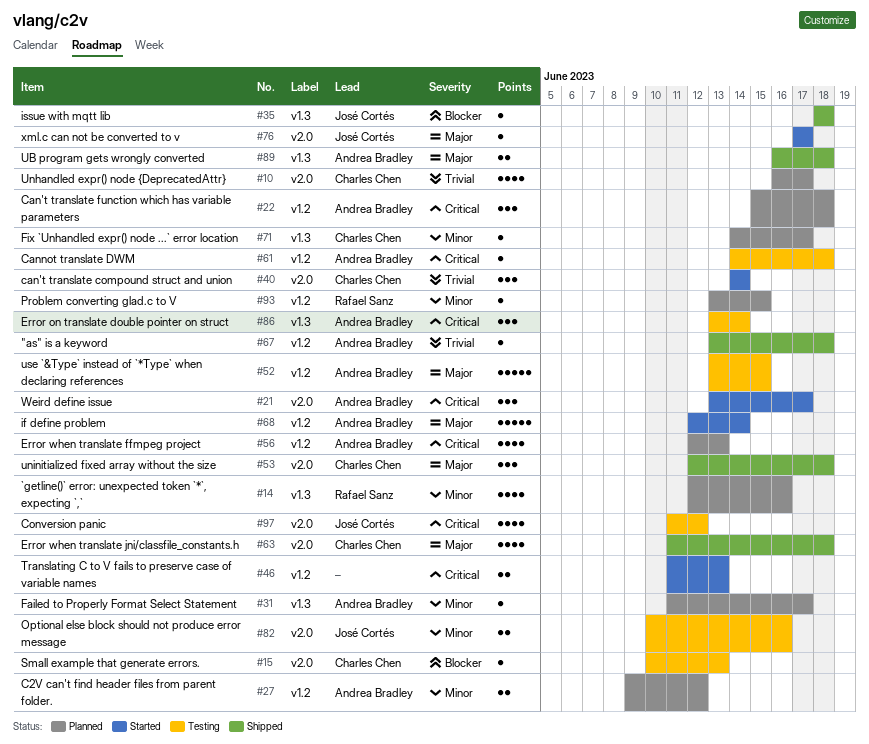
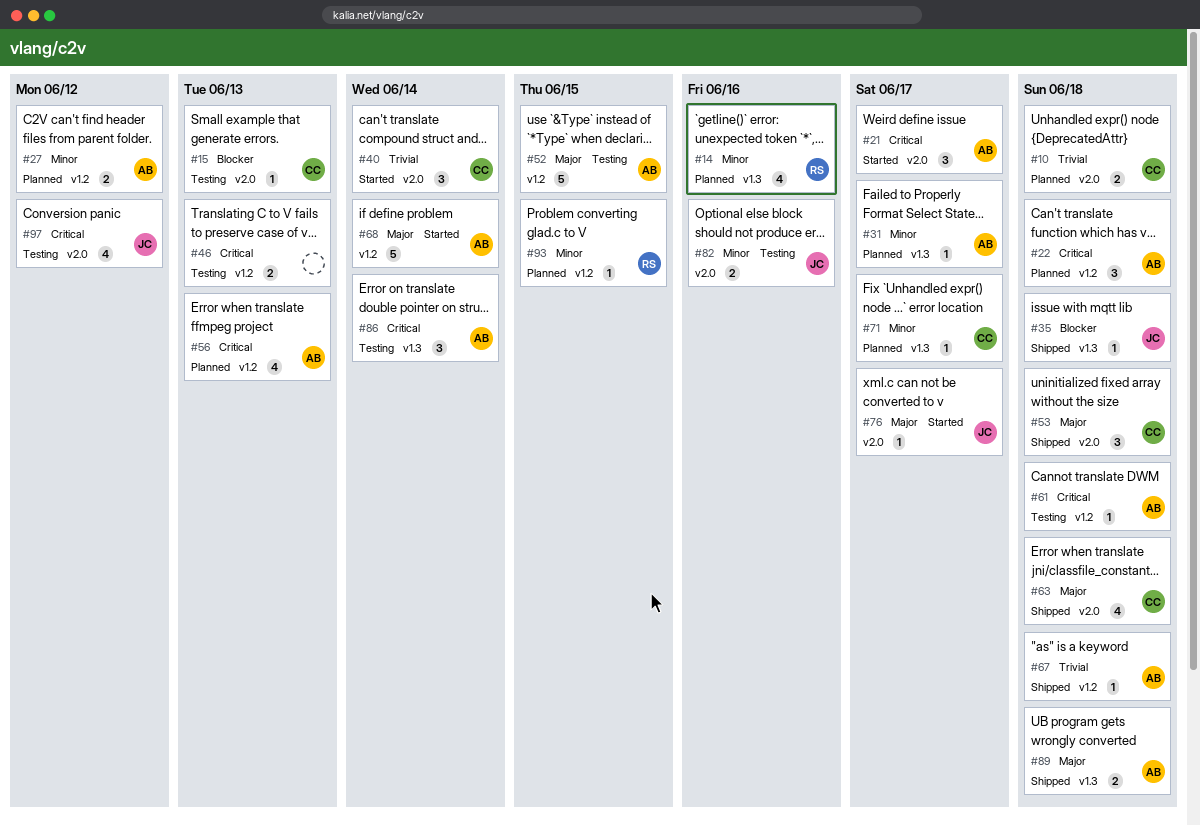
#10, estimate: 4 -> 2
#10, due: Jun 17 -> Jun 18
#46, status: Started -> Testing

